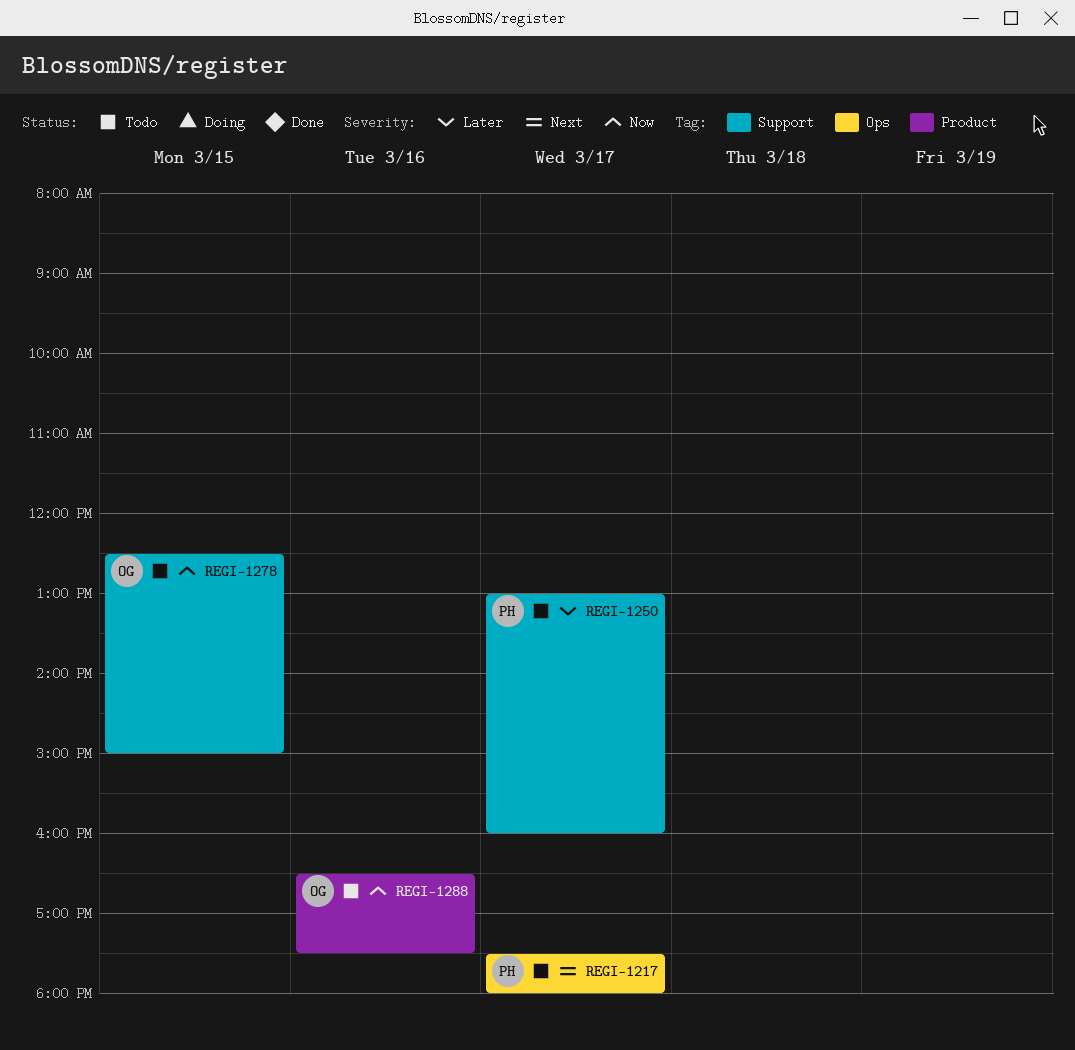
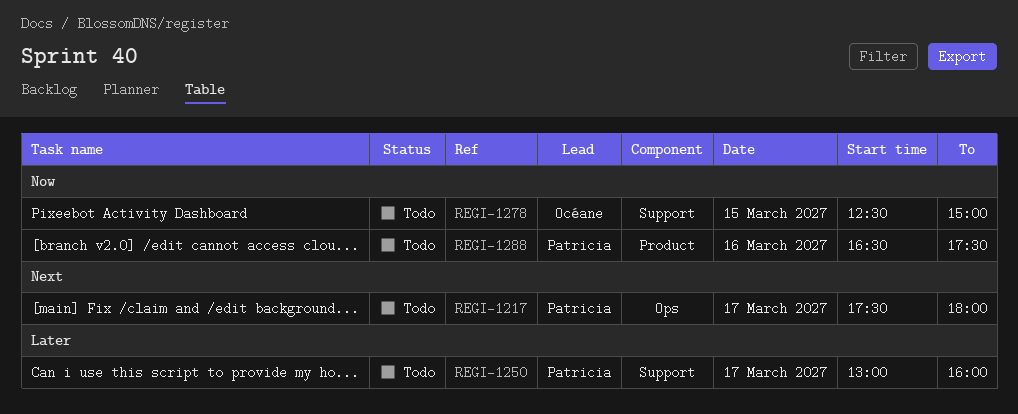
REGI-1288, owner: Océane -> Patricia

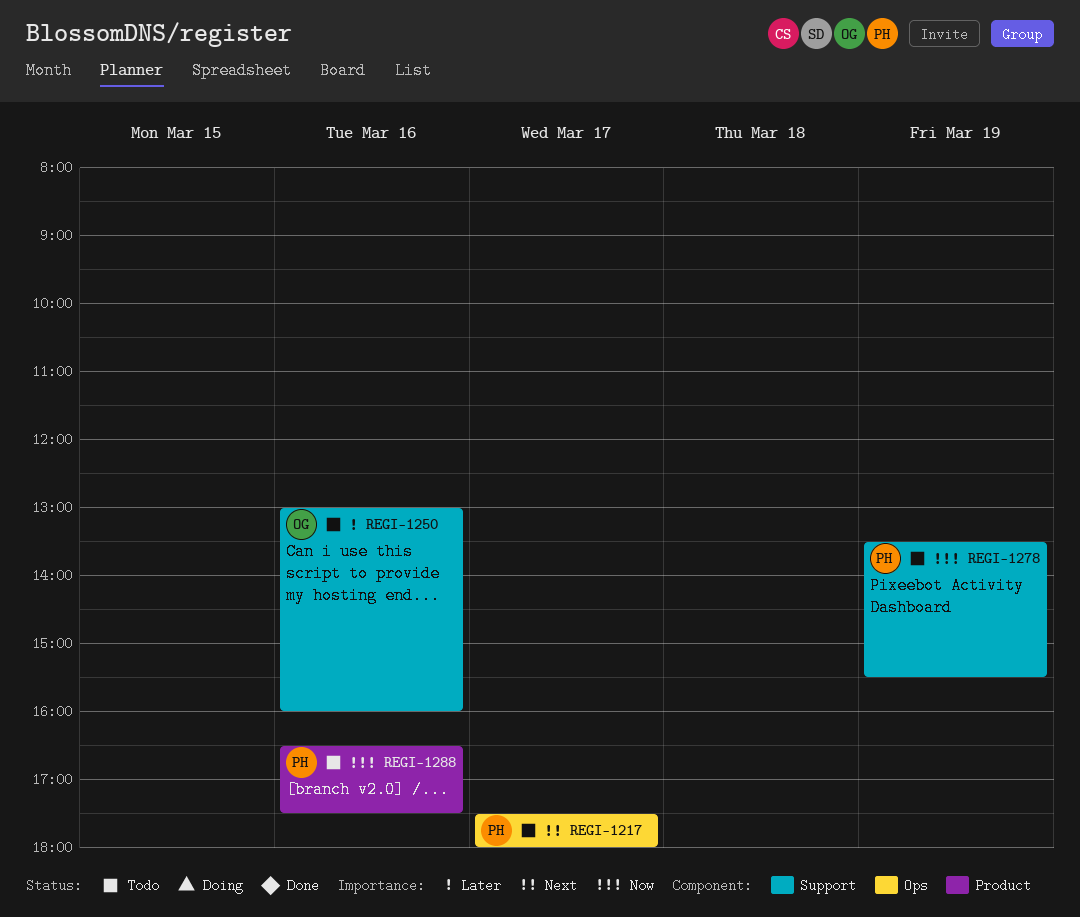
REGI-1250, owner: Patricia -> Océane
REGI-1250, day: Mar 17 -> Mar 16
REGI-1278, owner: Océane -> Patricia
REGI-1278, day: Mar 15 -> Mar 19
REGI-1278, begins: 12:30 -> 13:30
REGI-1278, ends: 15:00 -> 15:30

